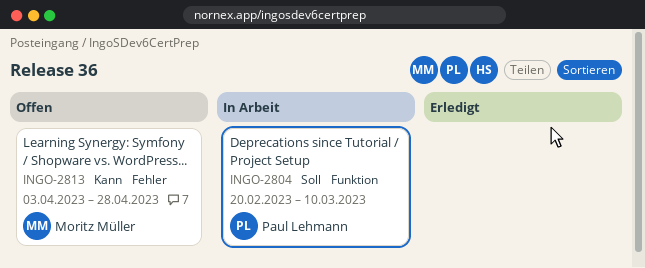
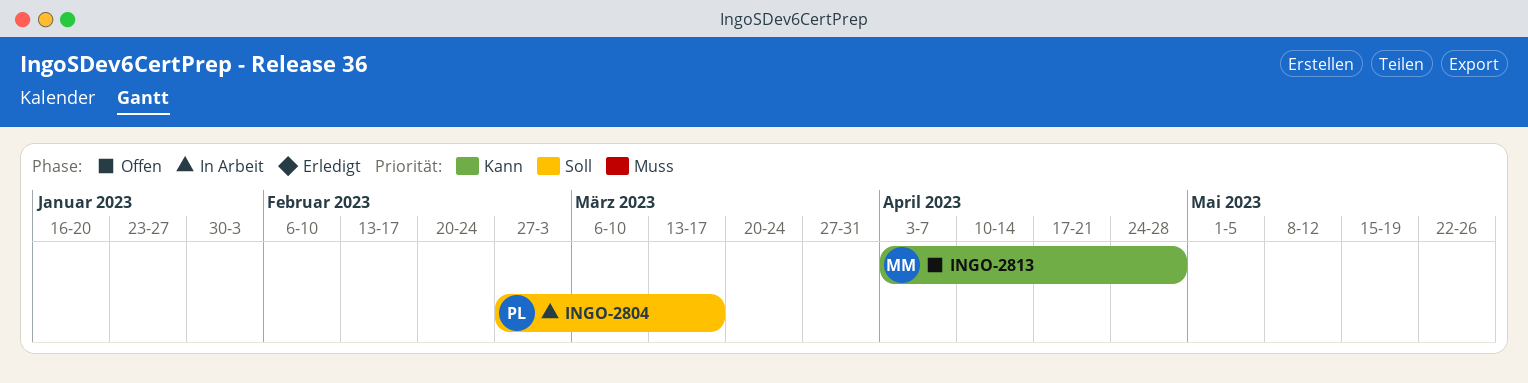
INGO-2804, start: Feb 20 -> Feb 27
INGO-2804, due: Mar 10 -> Mar 17

